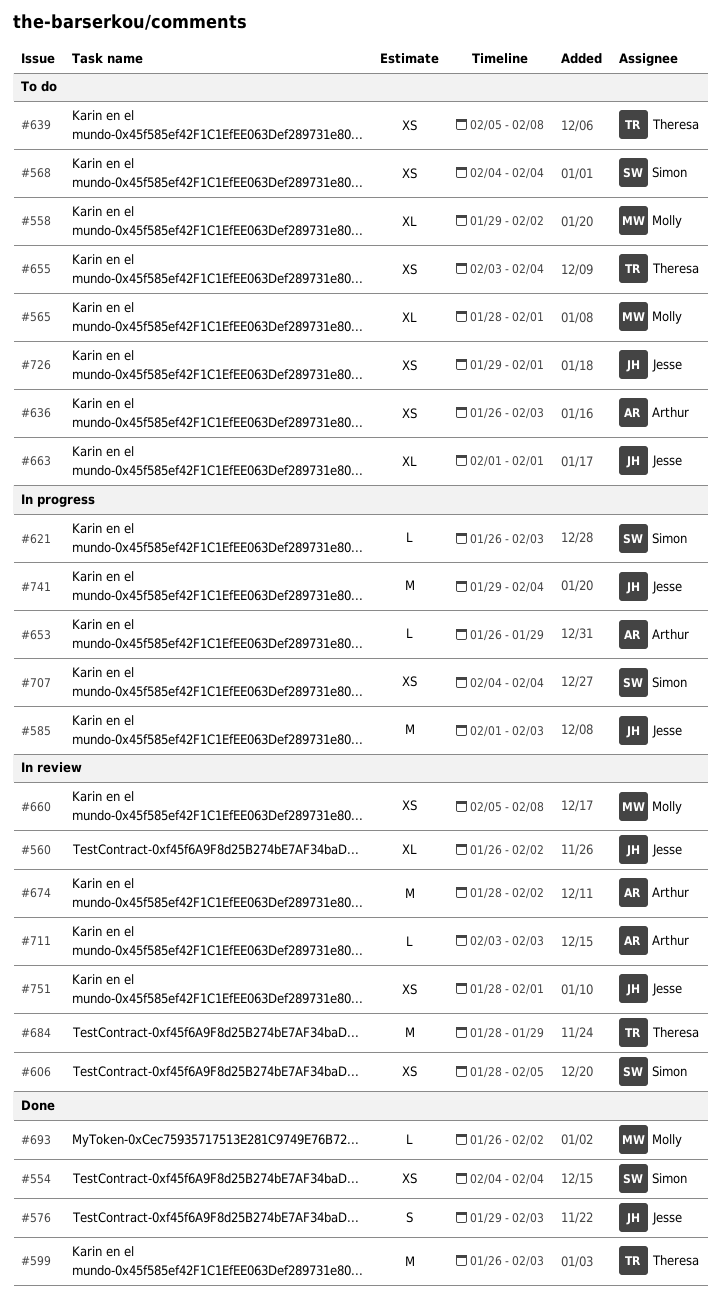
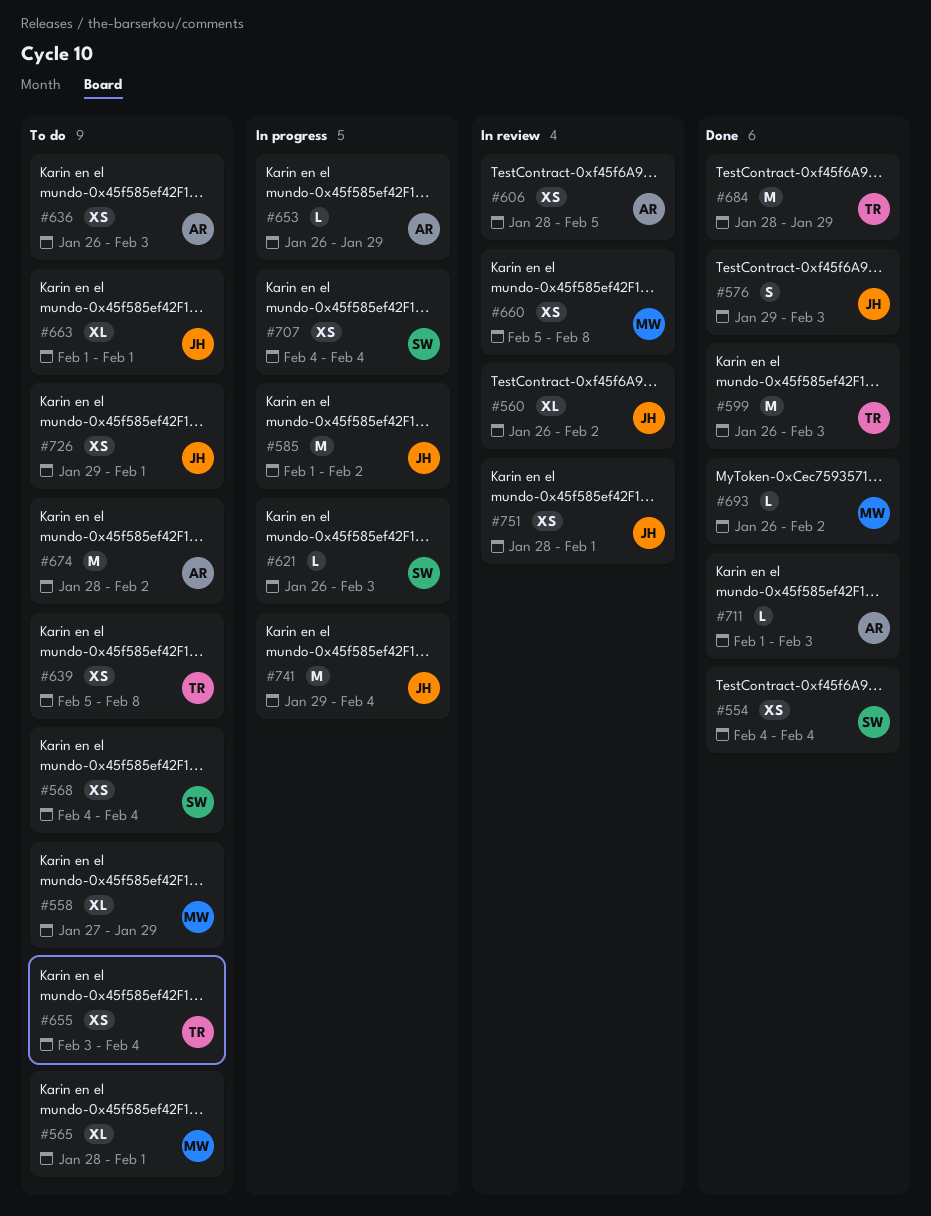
#558, start: Jan 29 -> Jan 27
#558, due: Feb 2 -> Jan 29
#585, due: Feb 3 -> Feb 2
#606, owner: Simon -> Arthur
#674, status: In review -> To do
#684, status: In review -> Done
#711, status: In review -> Done
#711, start: Feb 3 -> Feb 1

